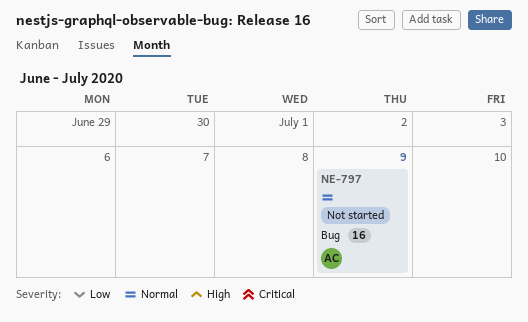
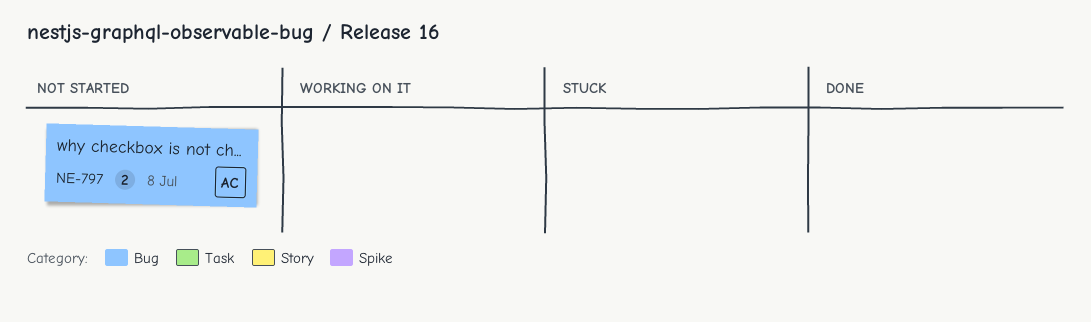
NE-797, estimate: 16 -> 2
NE-797, due: Jul 9 -> Jul 8

